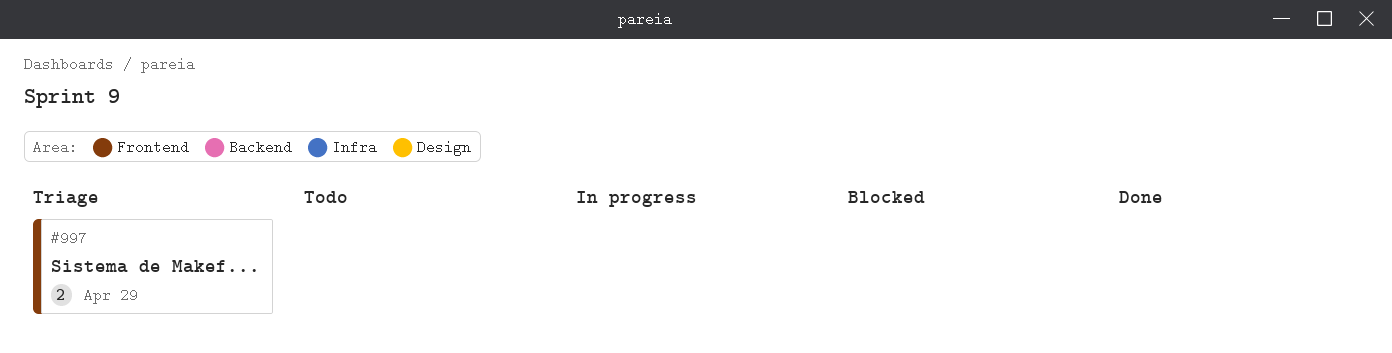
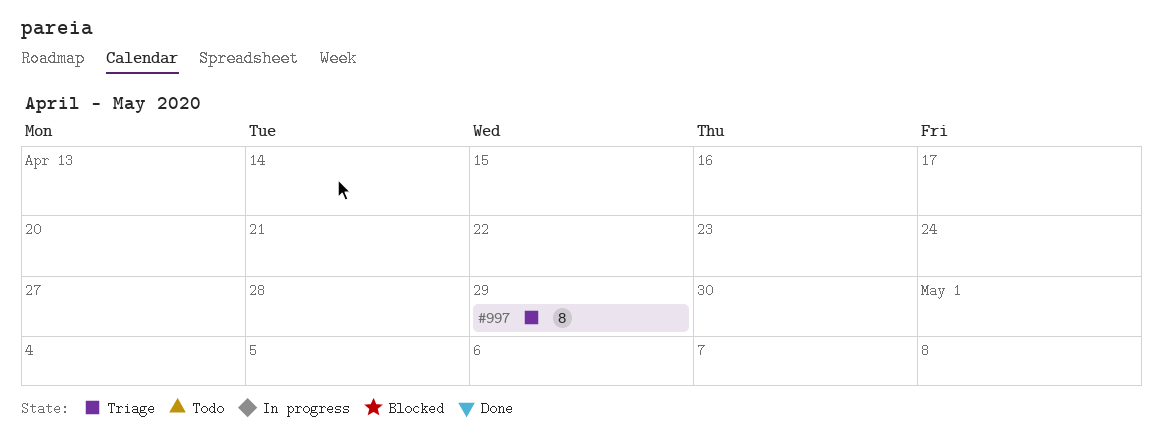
#997, estimate: 2 -> 8

